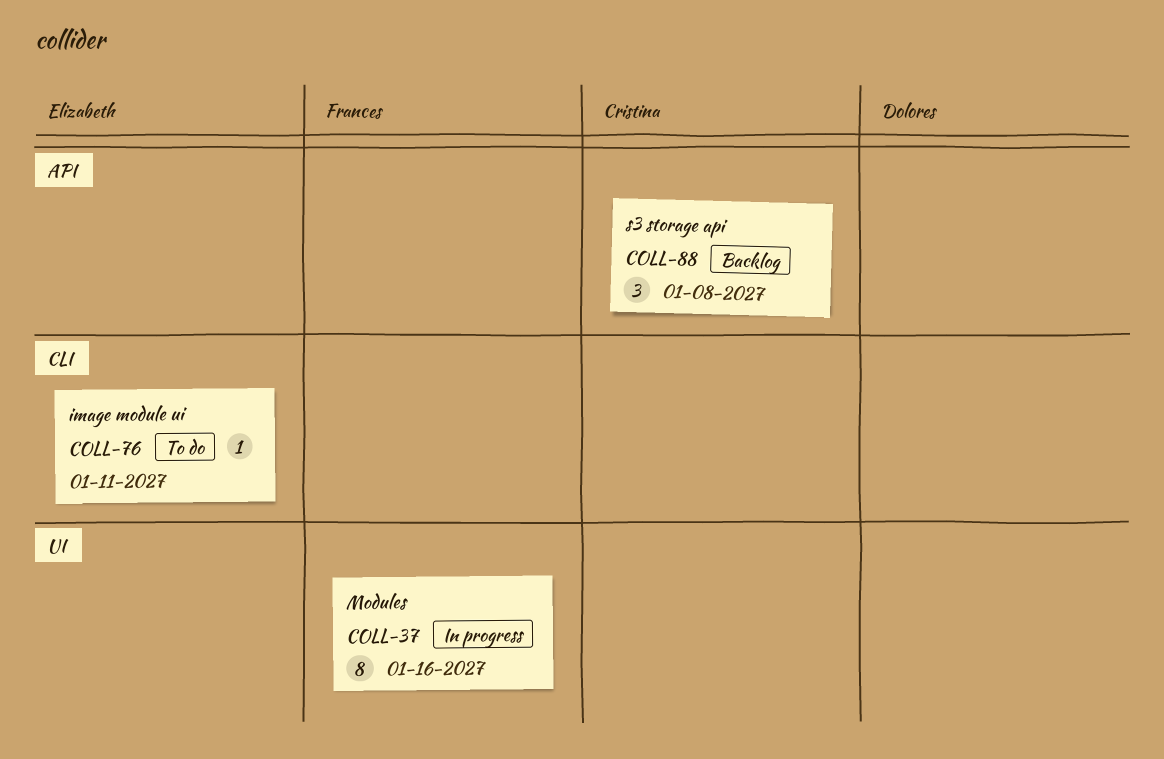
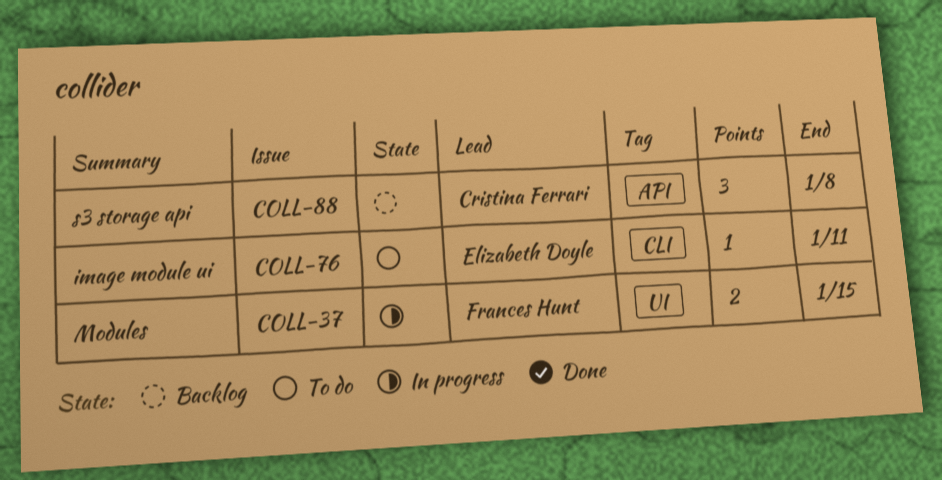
COLL-37, estimate: 8 -> 2
COLL-37, due: Jan 16 -> Jan 15

